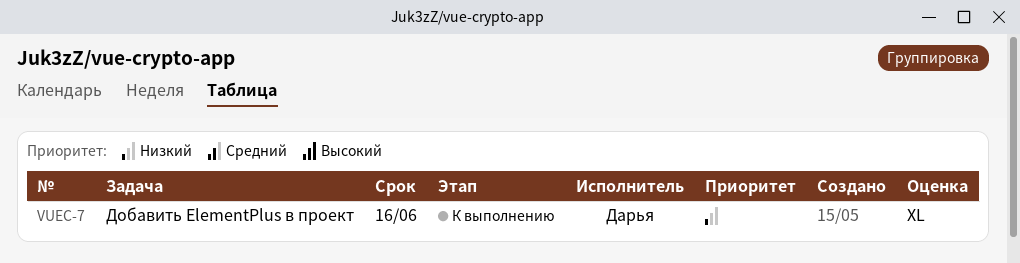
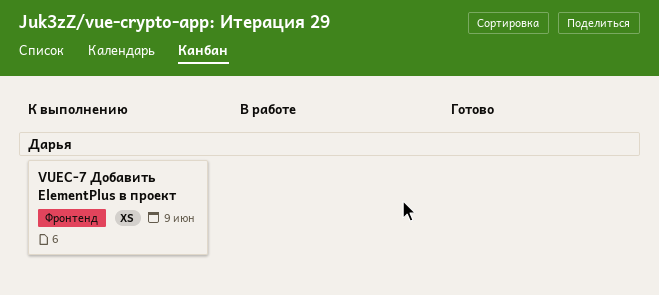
VUEC-7, estimate: XL -> XS
VUEC-7, due: Jun 16 -> Jun 9

